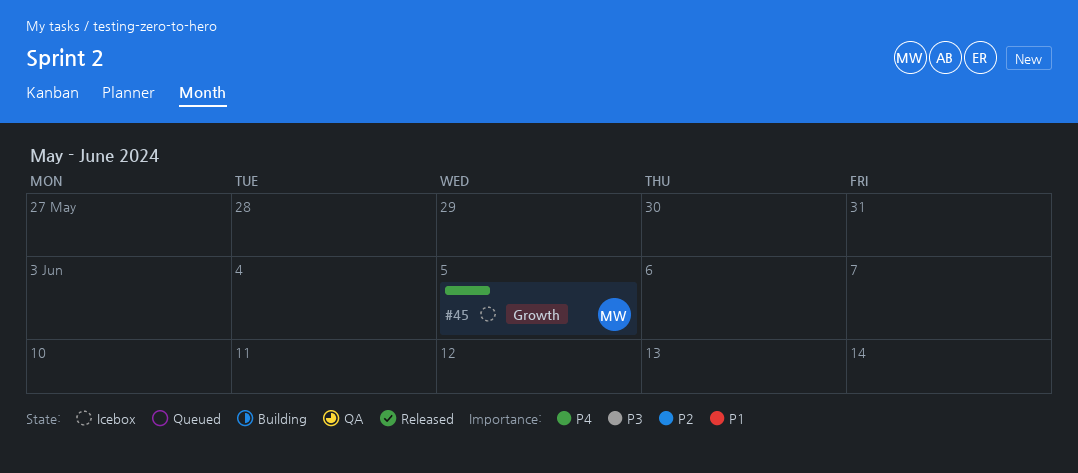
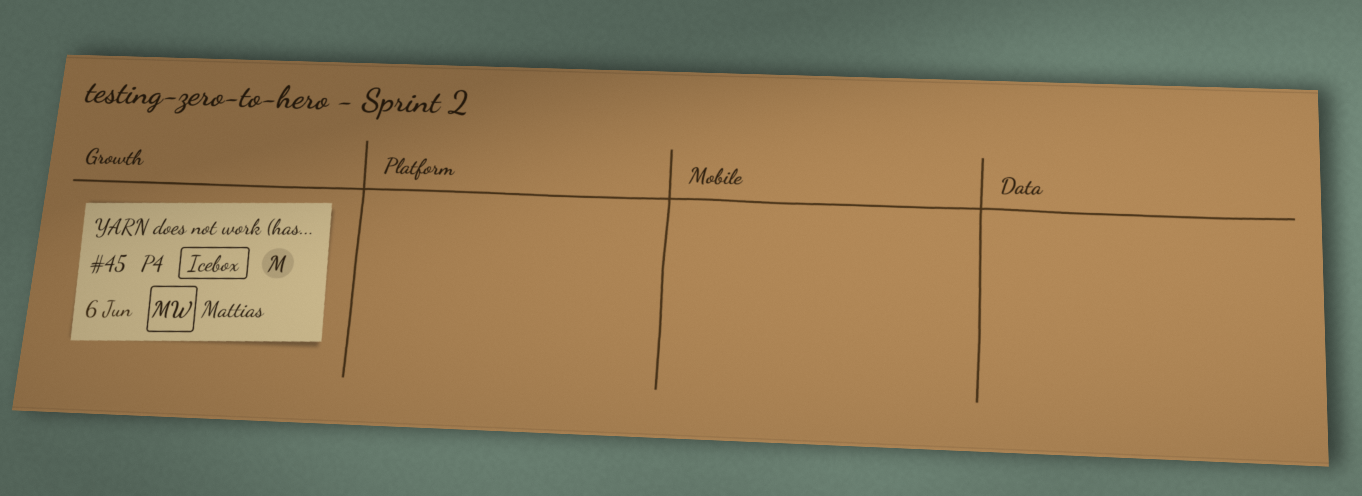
#45, due: Jun 5 -> Jun 6

